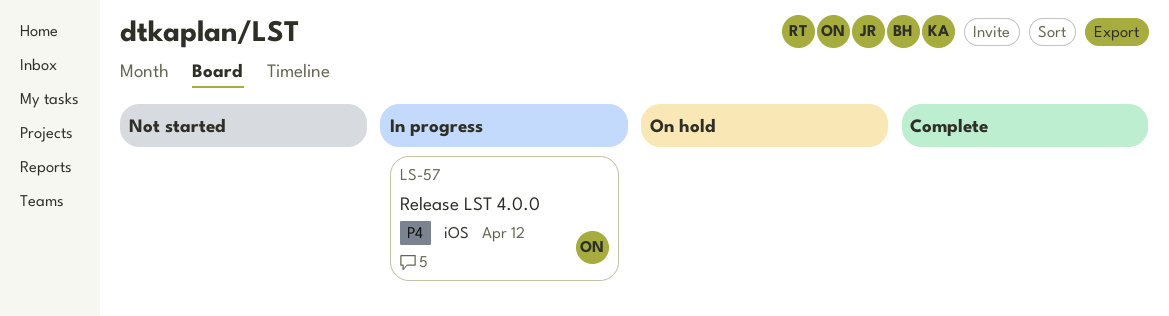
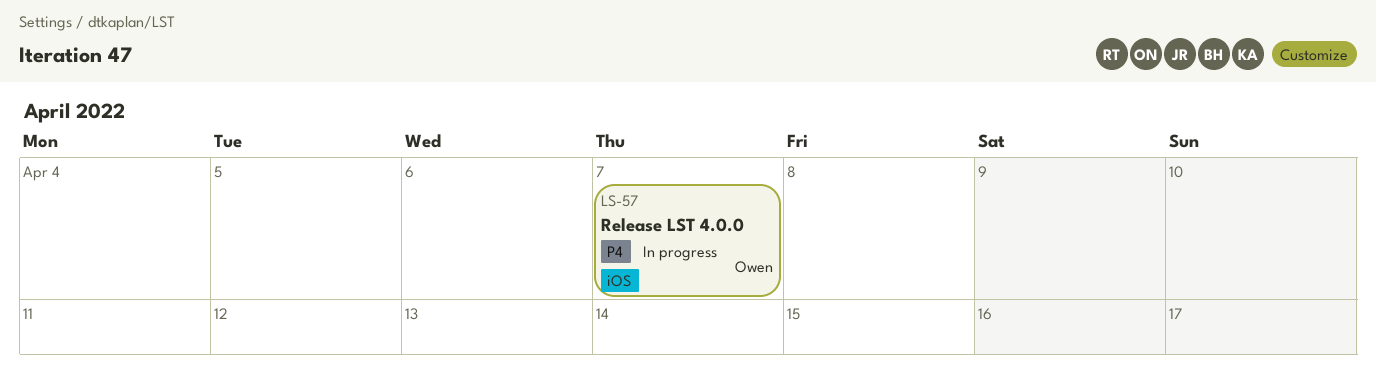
LS-57, due: Apr 12 -> Apr 7

